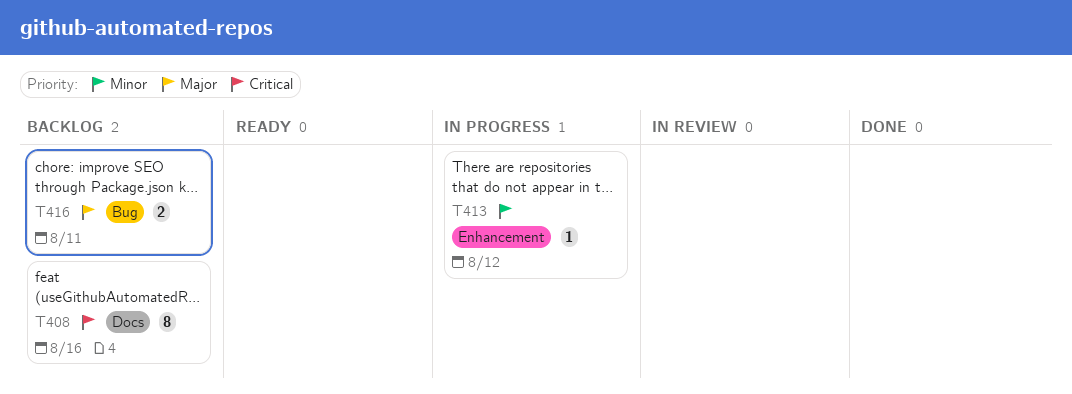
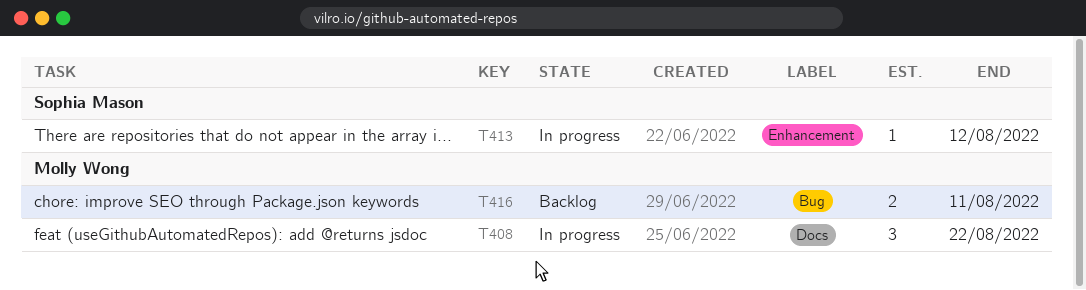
T408, status: Backlog -> In progress
T408, estimate: 8 -> 3
T408, due: Aug 16 -> Aug 22

